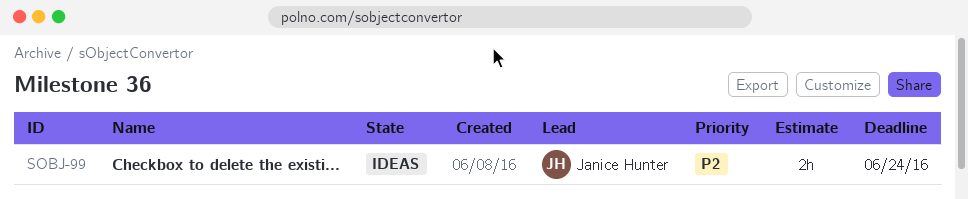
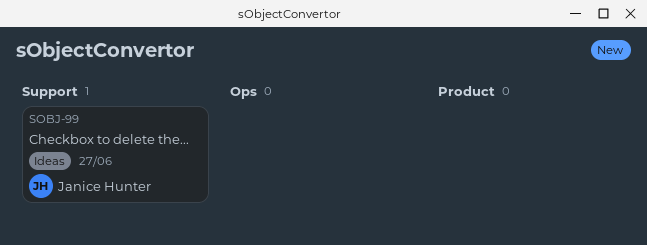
SOBJ-99, due: Jun 24 -> Jun 27

